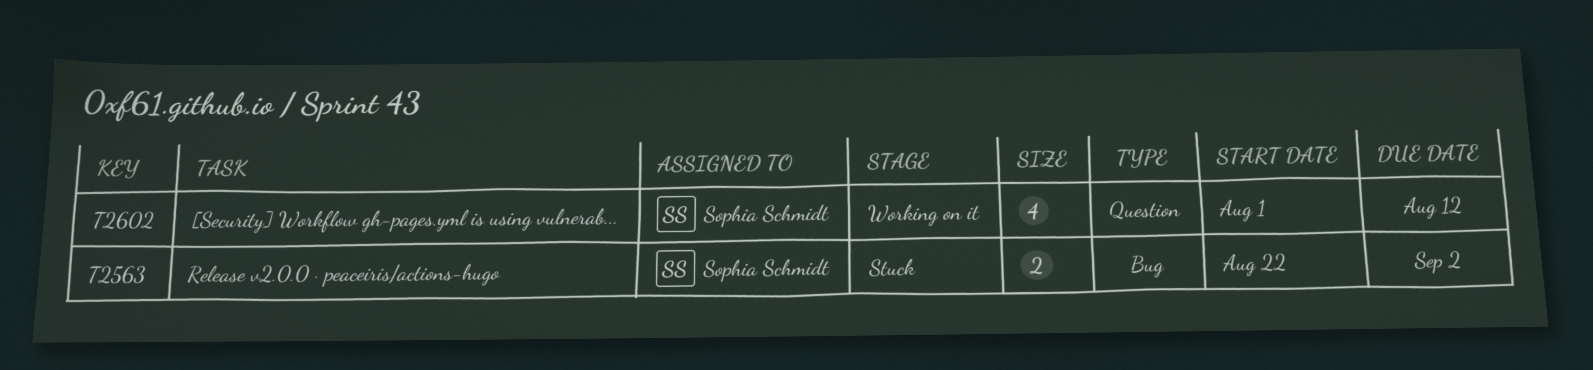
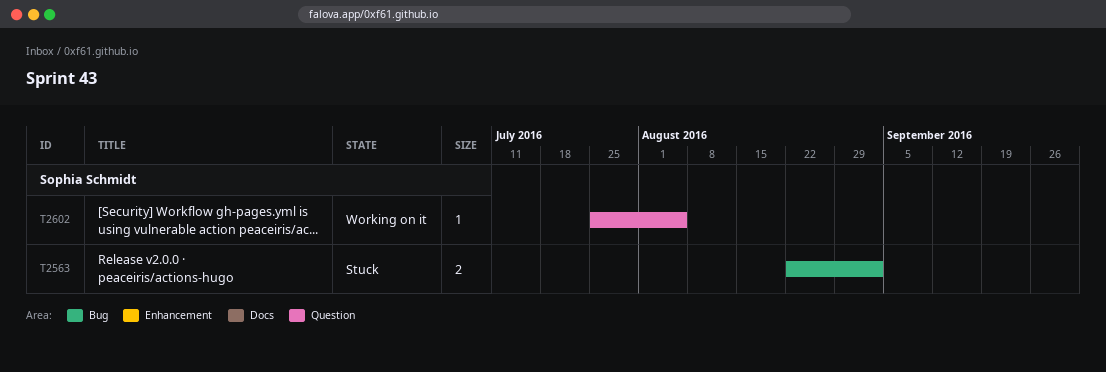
T2602, estimate: 4 -> 1
T2602, start: Aug 1 -> Jul 25
T2602, due: Aug 12 -> Aug 5

